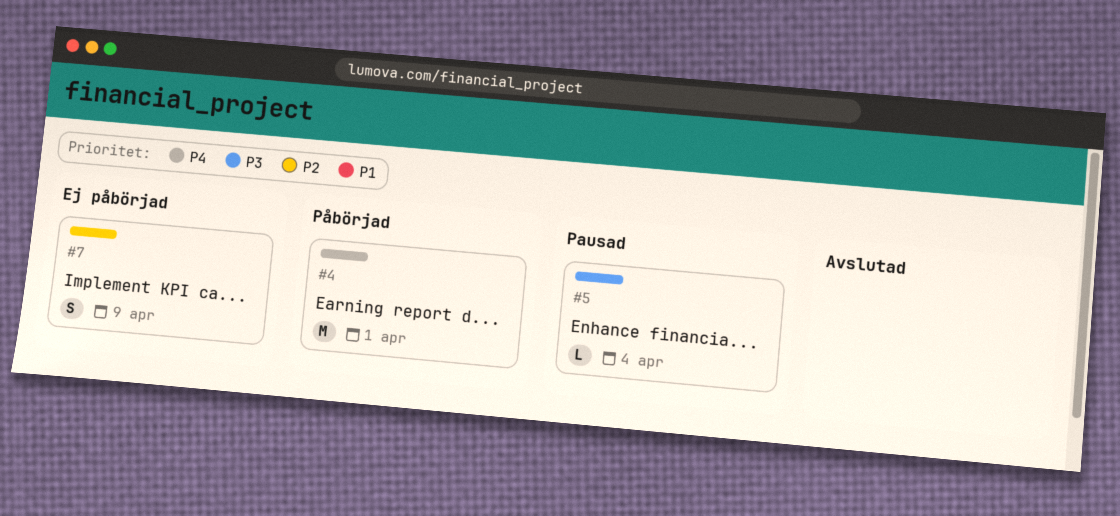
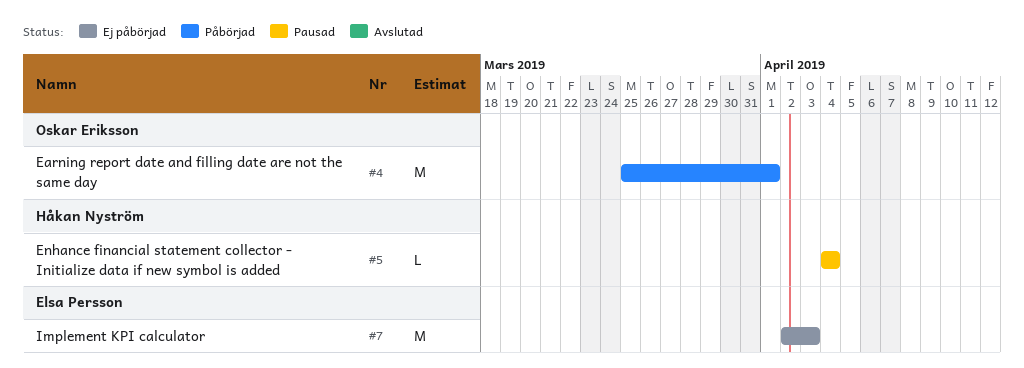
#7, estimate: S -> M
#7, due: Apr 9 -> Apr 3

